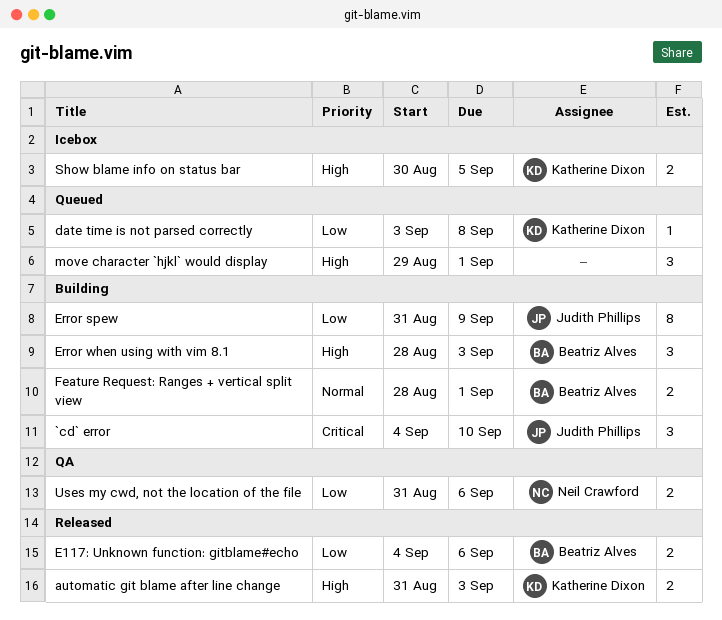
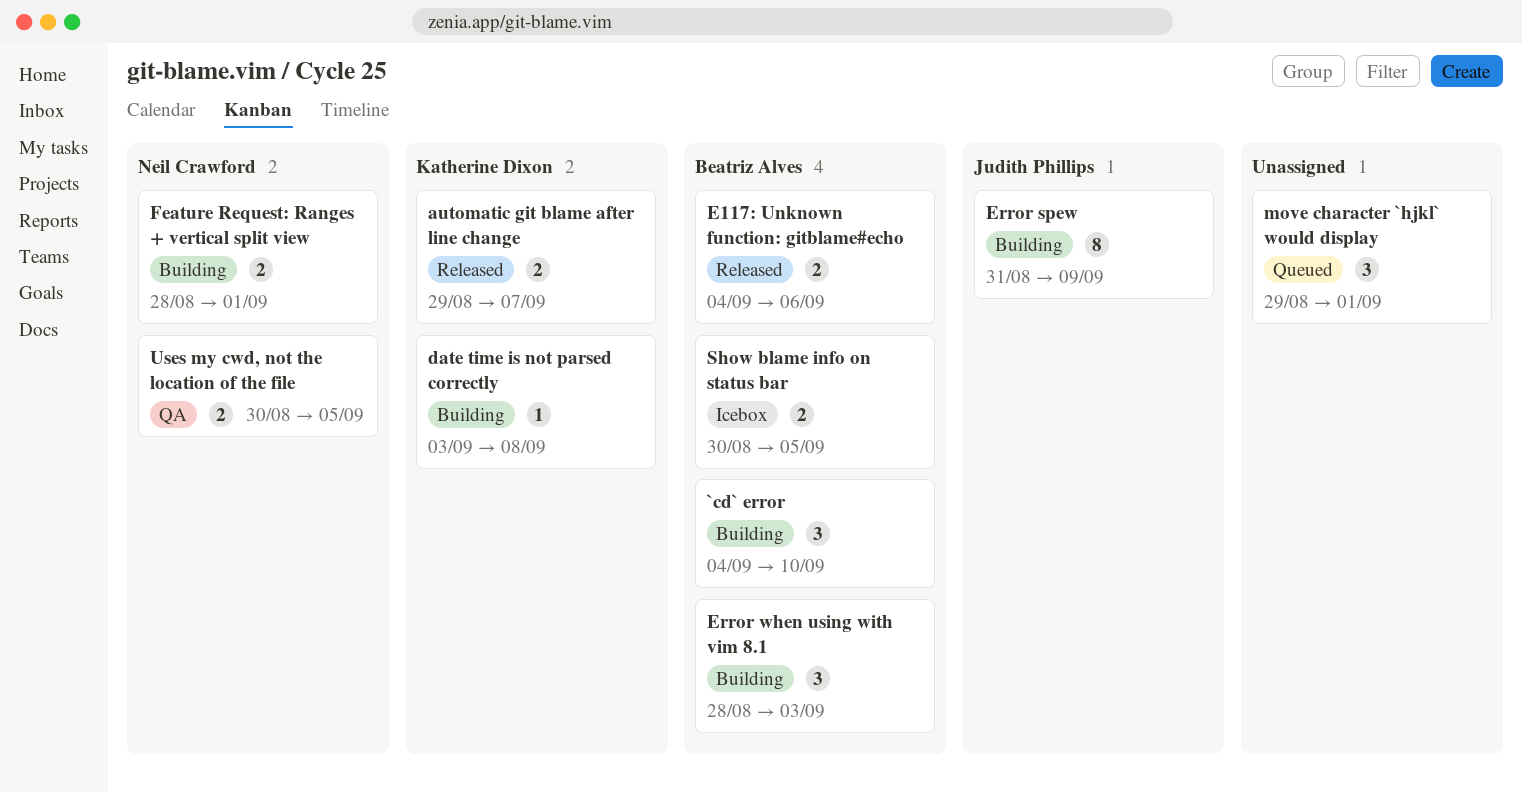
`cd` error, owner: Judith Phillips -> Beatriz Alves
automatic git blame after line change, start: Aug 31 -> Aug 29
automatic git blame after line change, due: Sep 3 -> Sep 7
date time is not parsed correctly, status: Queued -> Building
Feature Request: Ranges + vertical split view, owner: Beatriz Alves -> Neil Crawford
Show blame info on status bar, owner: Katherine Dixon -> Beatriz Alves
Uses my cwd, not the location of the file, start: Aug 31 -> Aug 30
Uses my cwd, not the location of the file, due: Sep 6 -> Sep 5

